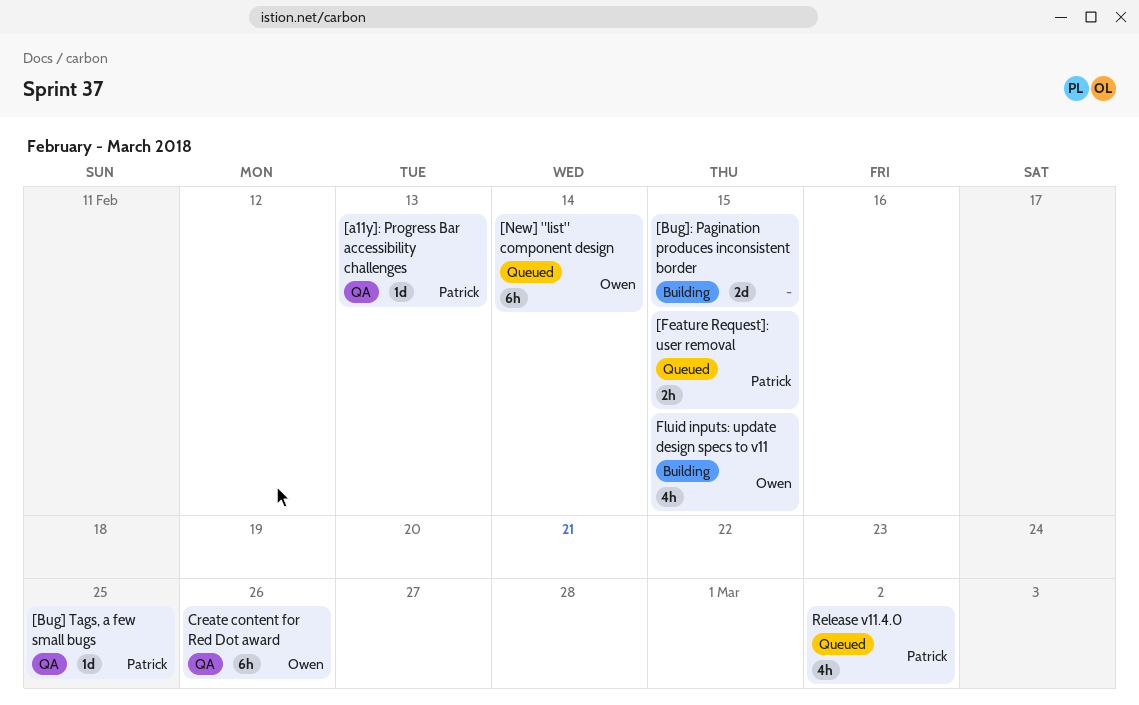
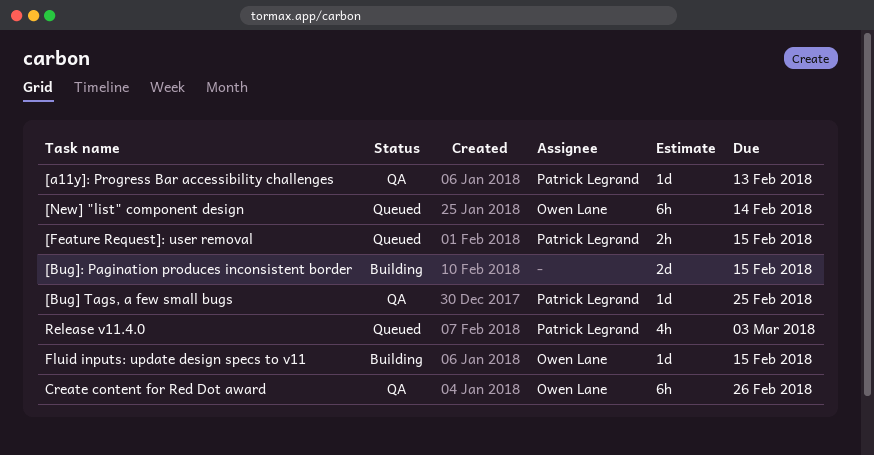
Fluid inputs: update design specs to v11, estimate: 4h -> 1d
Release v11.4.0, due: Mar 2 -> Mar 3

